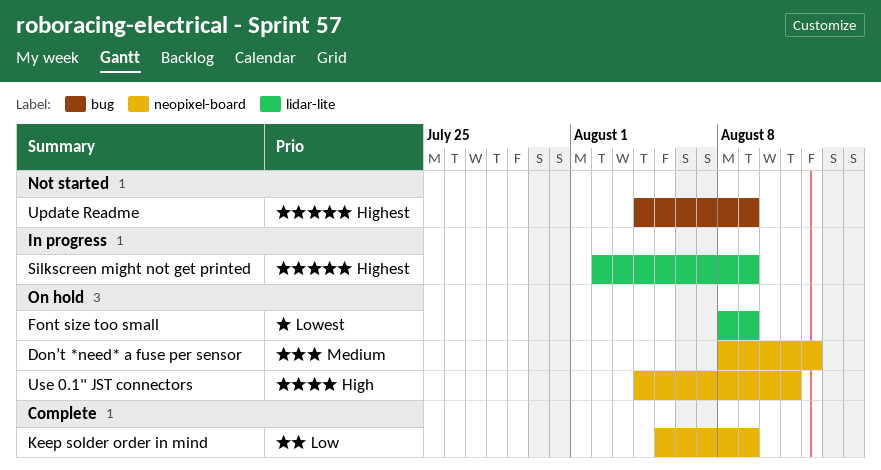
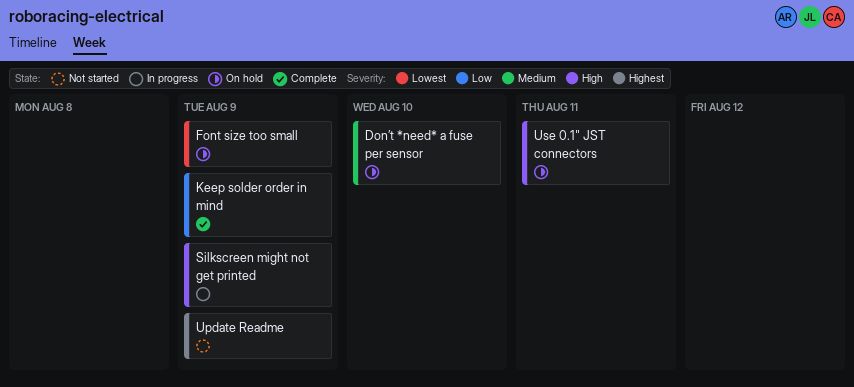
Don’t *need* a fuse per sensor, due: Aug 12 -> Aug 10
Silkscreen might not get printed, priority: Highest -> High

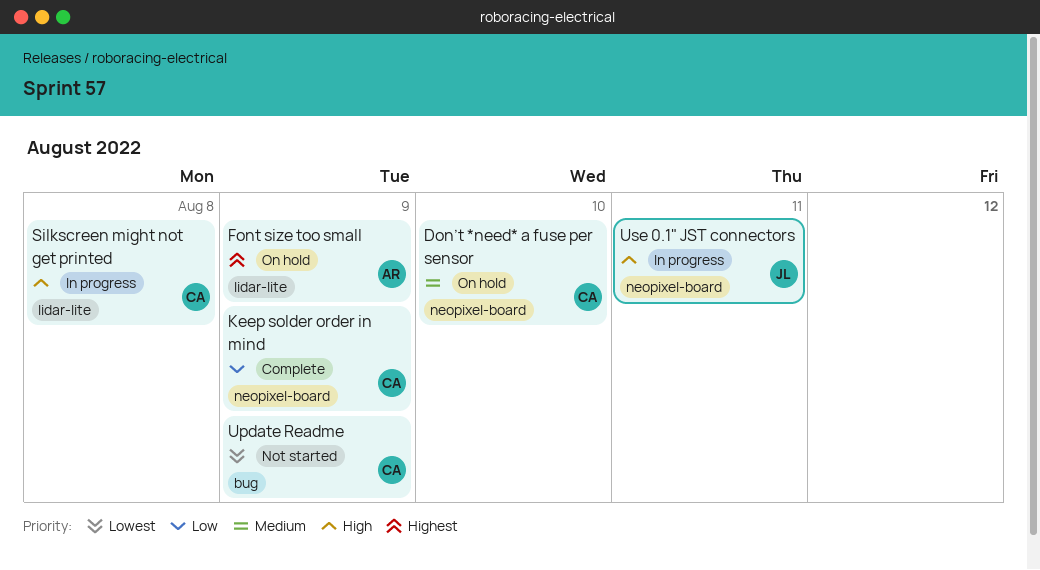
Font size too small, priority: Lowest -> Highest
Silkscreen might not get printed, due: Aug 9 -> Aug 8
Update Readme, priority: Highest -> Lowest
Use 0.1" JST connectors, status: On hold -> In progress

